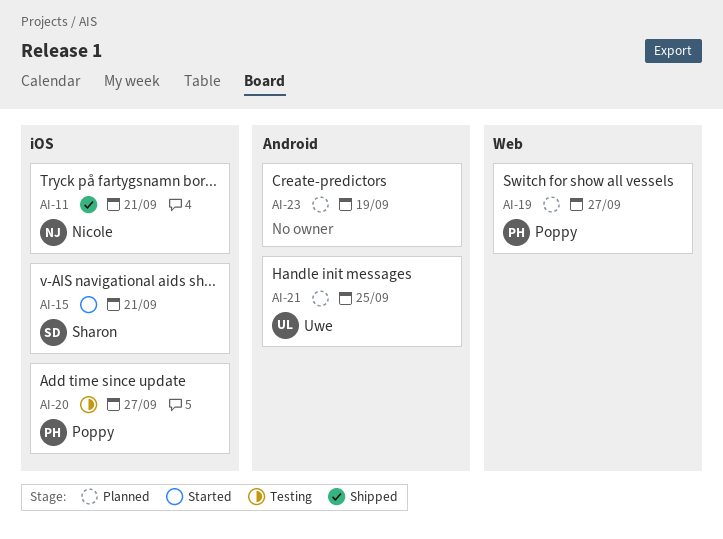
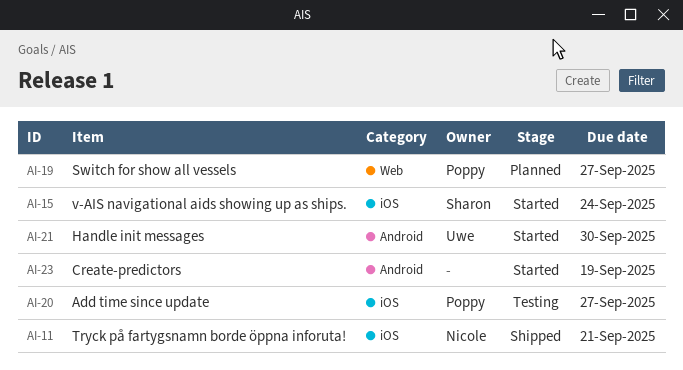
AI-15, due: Sep 21 -> Sep 24
AI-21, status: Planned -> Started
AI-21, due: Sep 25 -> Sep 30
AI-23, status: Planned -> Started

